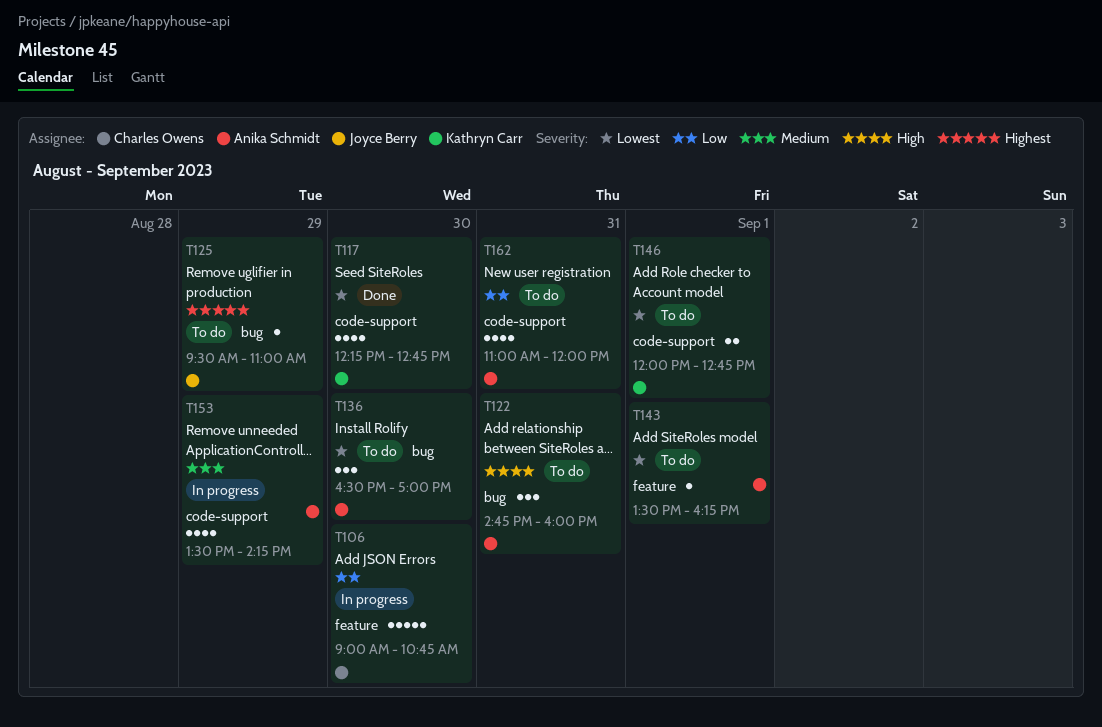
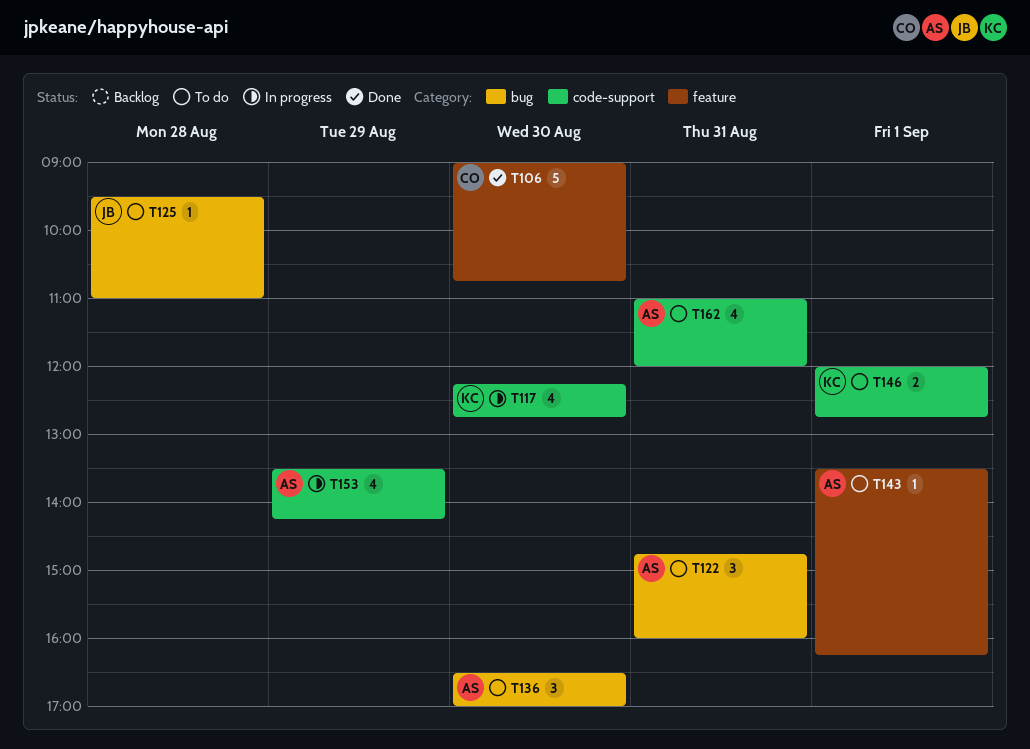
T106, status: In progress -> Done
T117, status: Done -> In progress
T125, day: Aug 29 -> Aug 28

